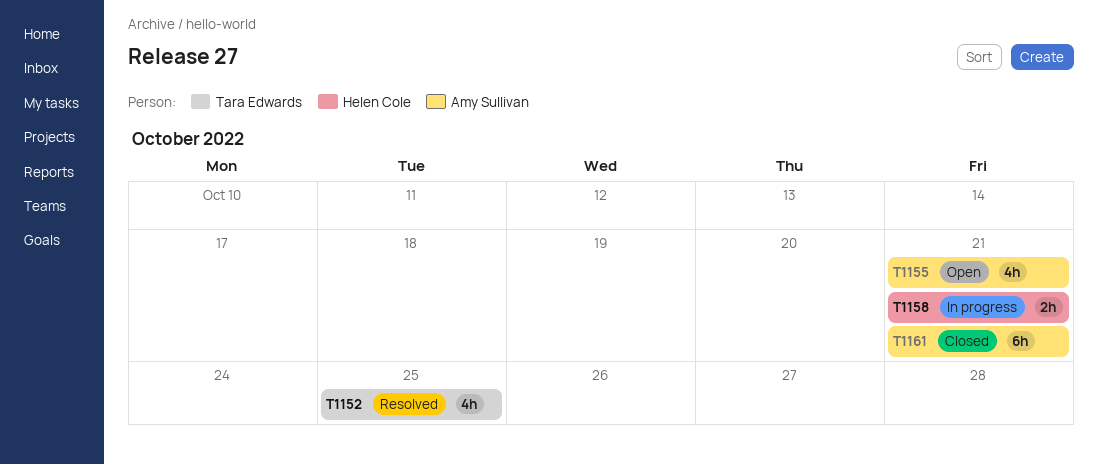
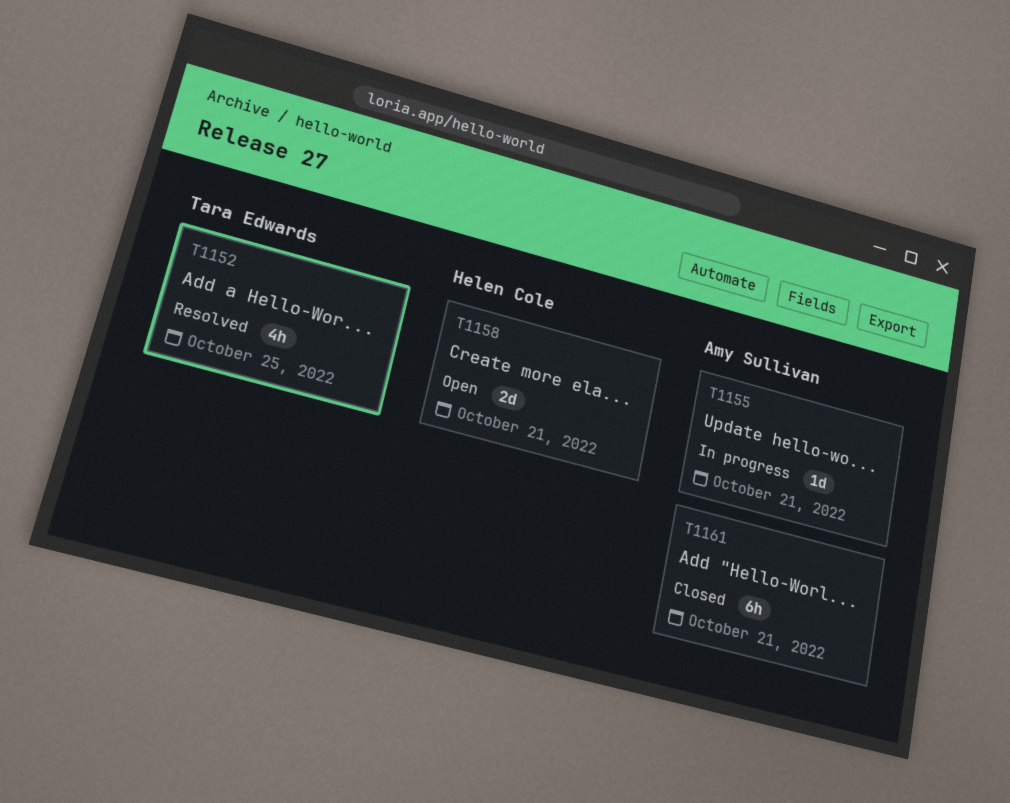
T1155, status: Open -> In progress
T1155, estimate: 4h -> 1d
T1158, status: In progress -> Open
T1158, estimate: 2h -> 2d

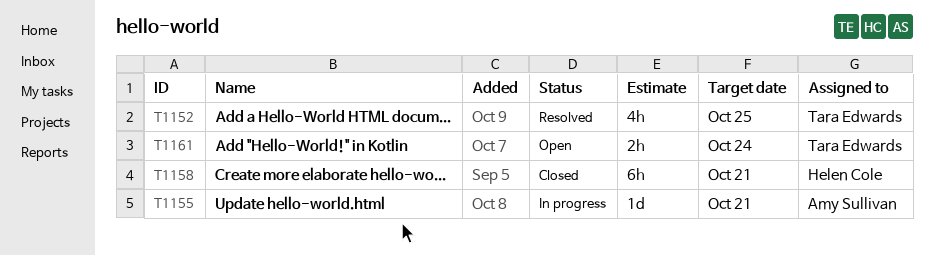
T1158, status: Open -> Closed
T1158, estimate: 2d -> 6h
T1161, status: Closed -> Open
T1161, owner: Amy Sullivan -> Tara Edwards
T1161, estimate: 6h -> 2h
T1161, due: Oct 21 -> Oct 24

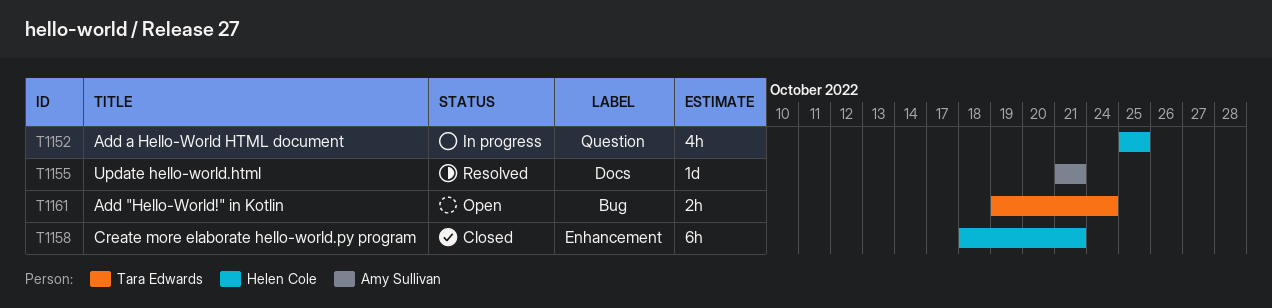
T1152, status: Resolved -> In progress
T1152, owner: Tara Edwards -> Helen Cole
T1155, status: In progress -> Resolved

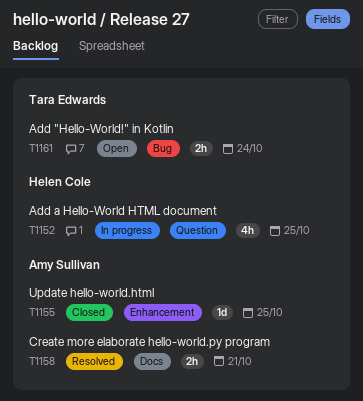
T1155, status: Resolved -> Closed
T1155, label: Docs -> Enhancement
T1155, due: Oct 21 -> Oct 25
T1158, status: Closed -> Resolved
T1158, owner: Helen Cole -> Amy Sullivan
T1158, label: Enhancement -> Docs
T1158, estimate: 6h -> 2h

